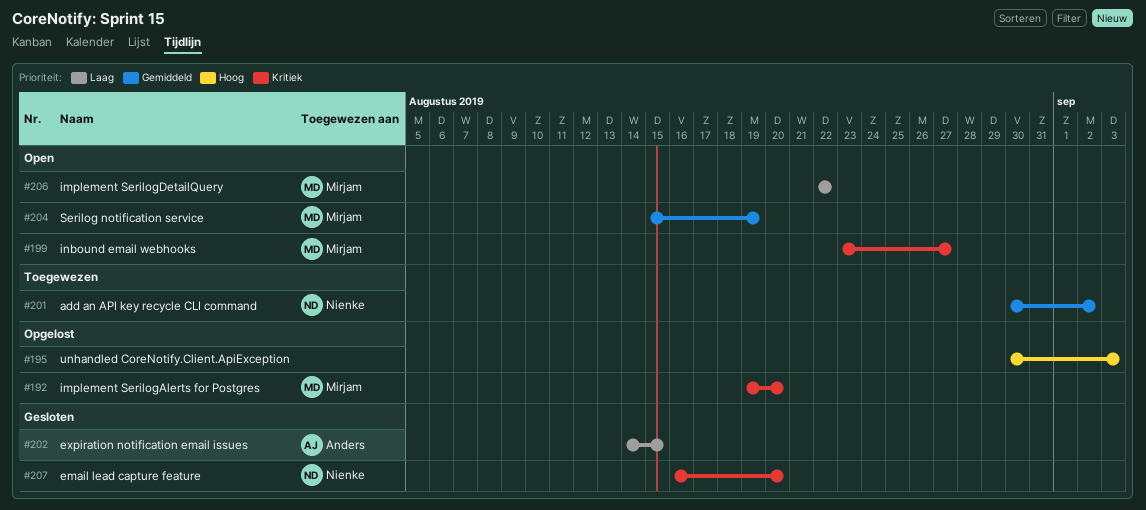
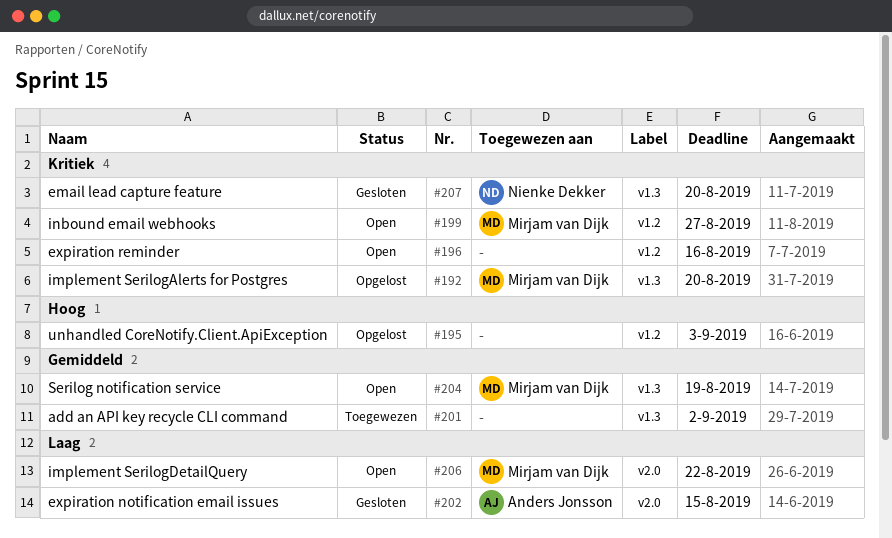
#196: none -> present
#201, owner: Nienke Dekker -> none

